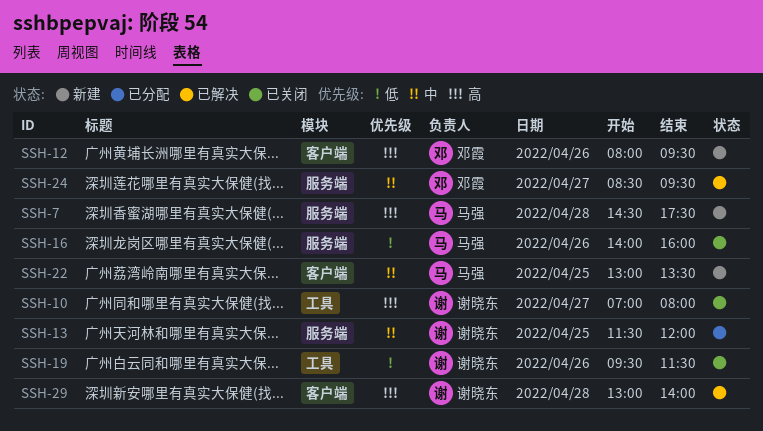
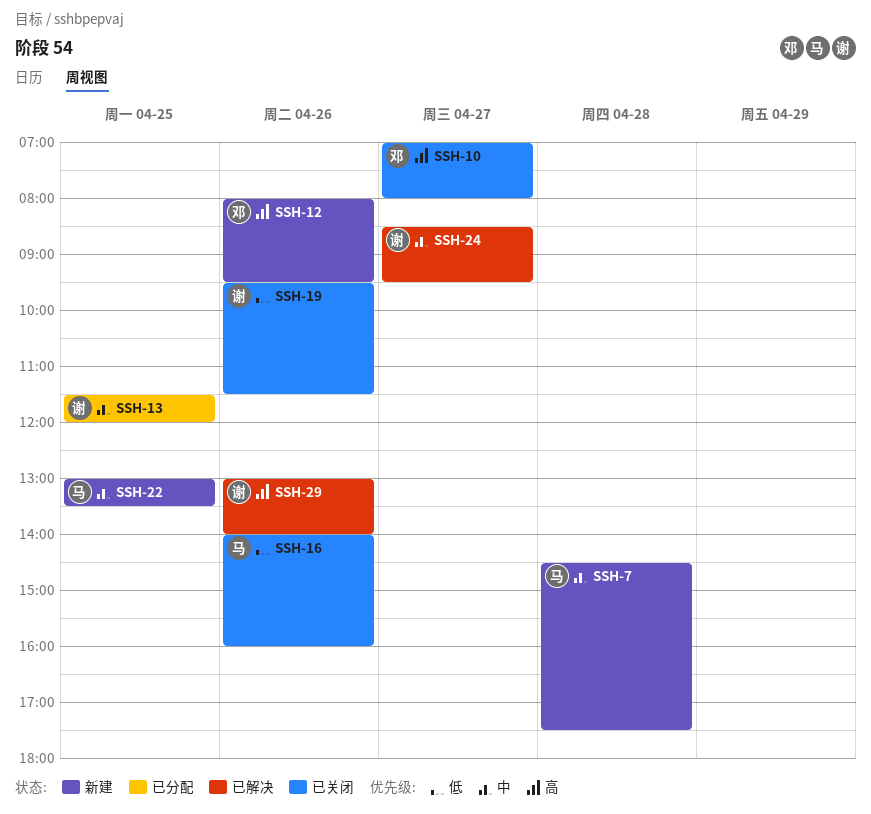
SSH-7, priority: 高 -> 中
SSH-10, owner: 谢晓东 -> 邓霞
SSH-24, owner: 邓霞 -> 谢晓东
SSH-29, day: Apr 28 -> Apr 26

